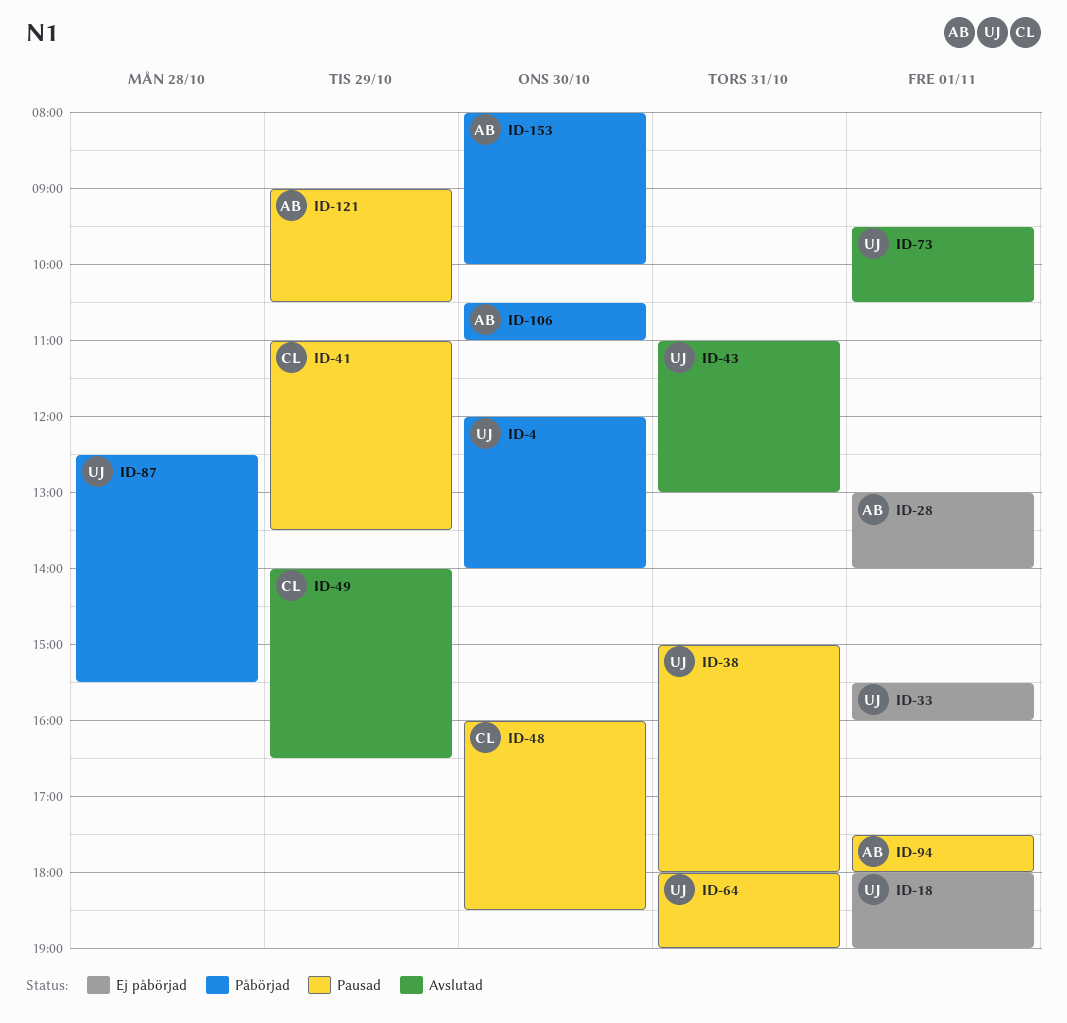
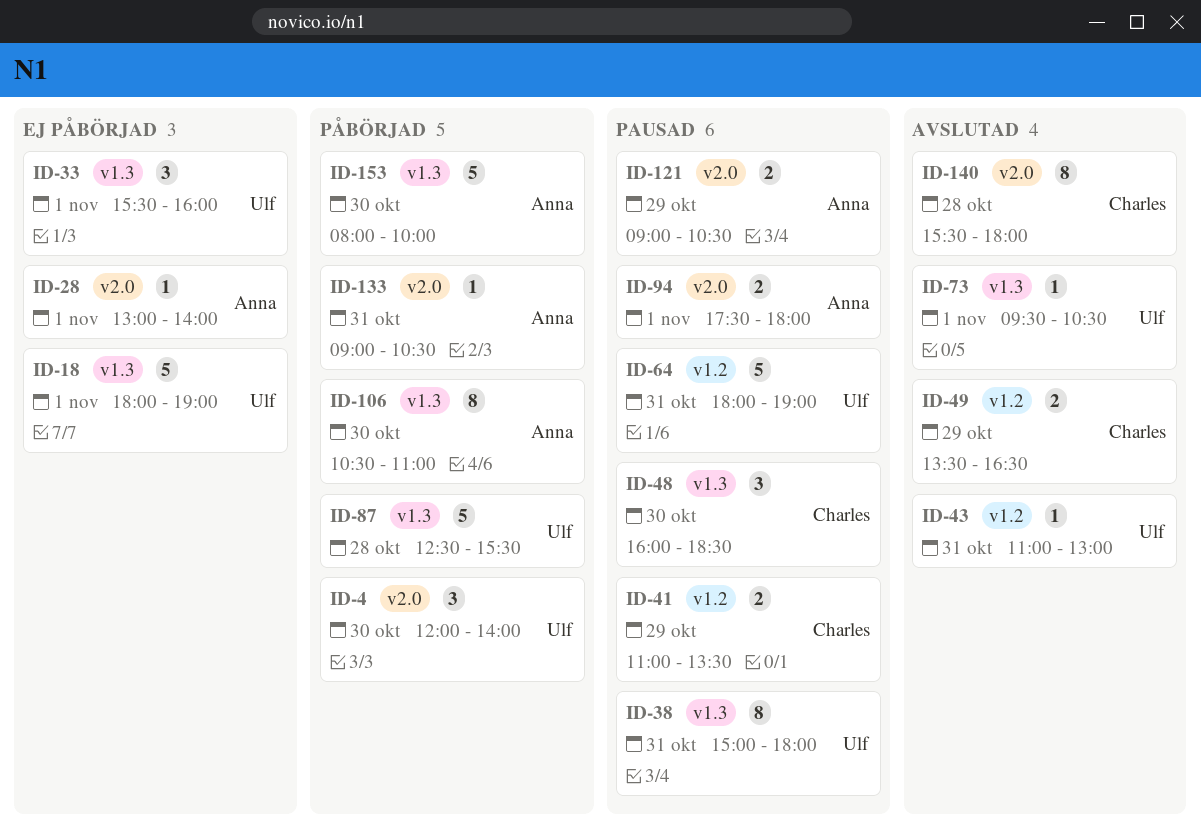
ID-49, begins: 14:00 -> 13:30
ID-133: none -> present
ID-140: none -> present

